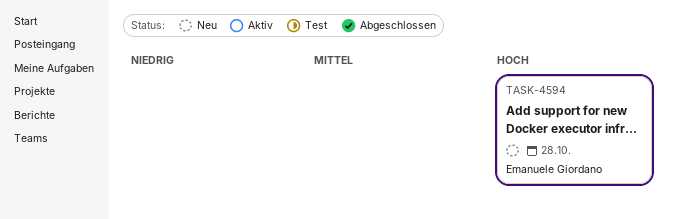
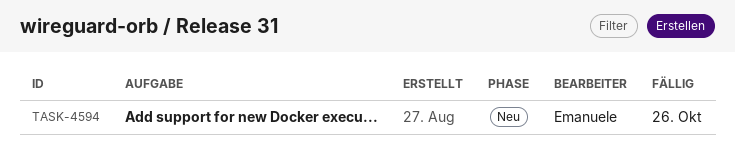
TASK-4594, due: Oct 28 -> Oct 26

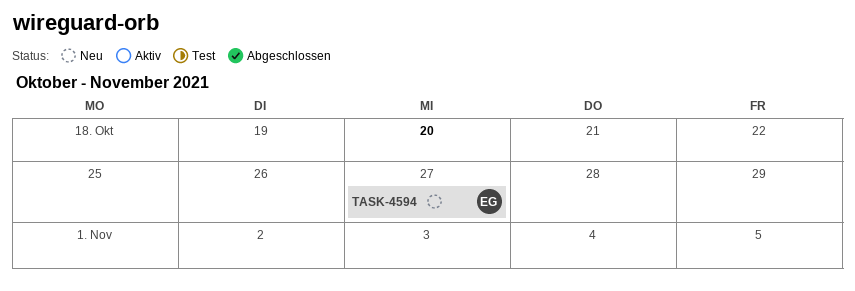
TASK-4594, due: Oct 26 -> Oct 27

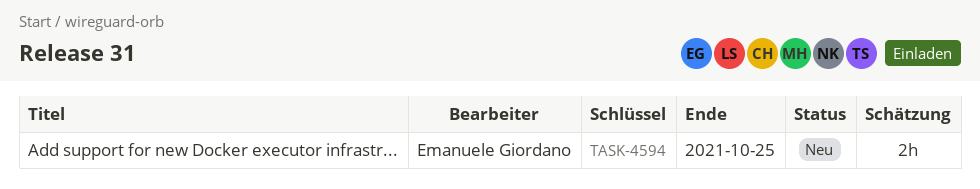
TASK-4594, due: Oct 27 -> Oct 25

